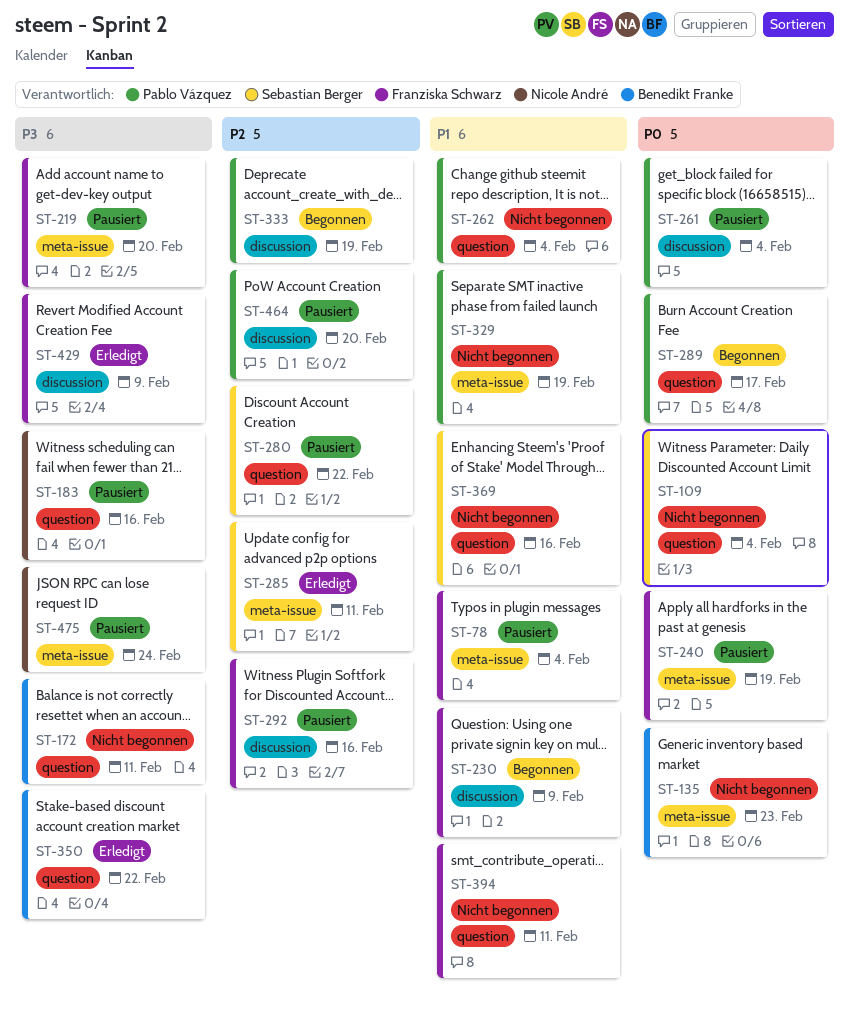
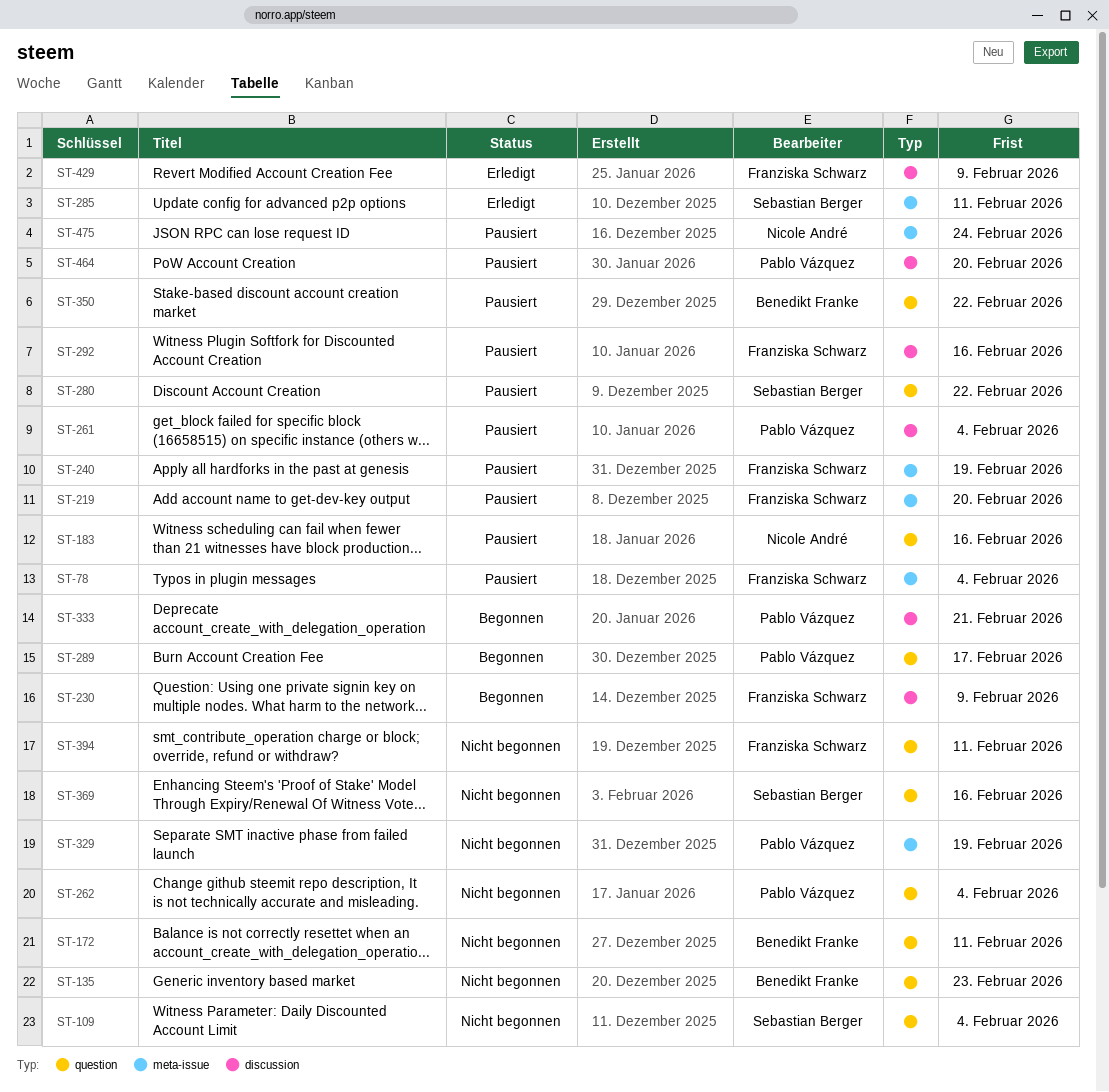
ST-135, label: meta-issue -> question
ST-333, due: Feb 19 -> Feb 21
ST-350, status: Erledigt -> Pausiert

